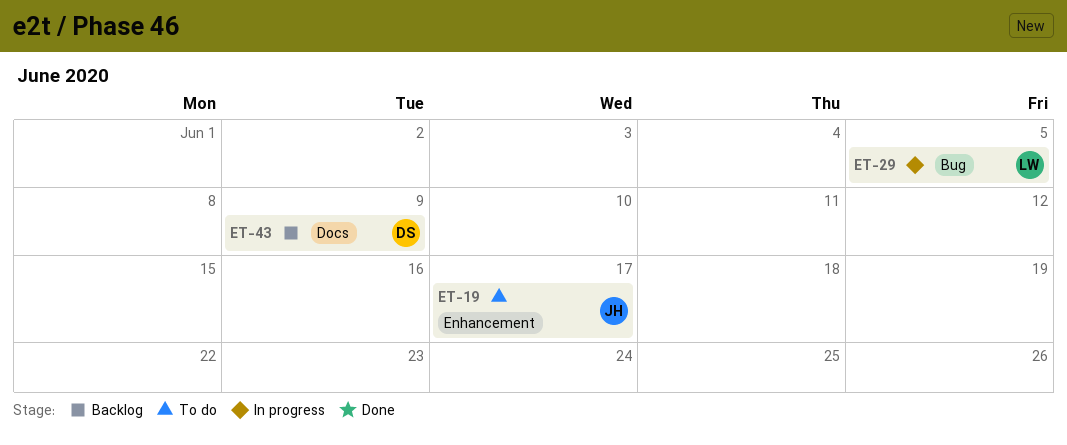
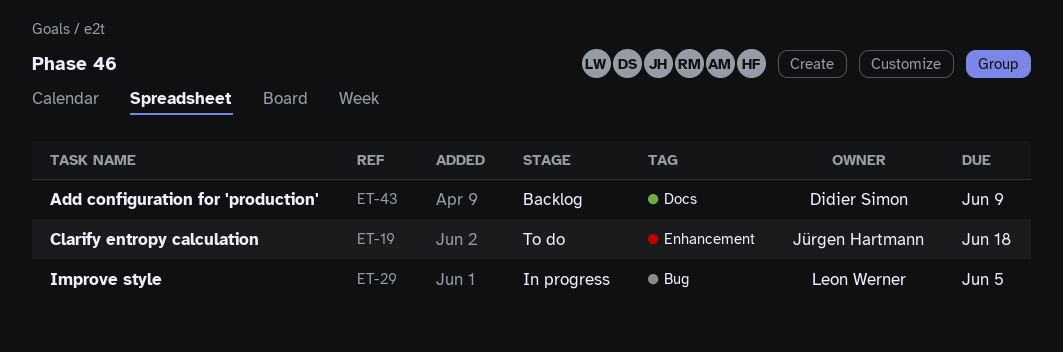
ET-19, due: Jun 17 -> Jun 18

